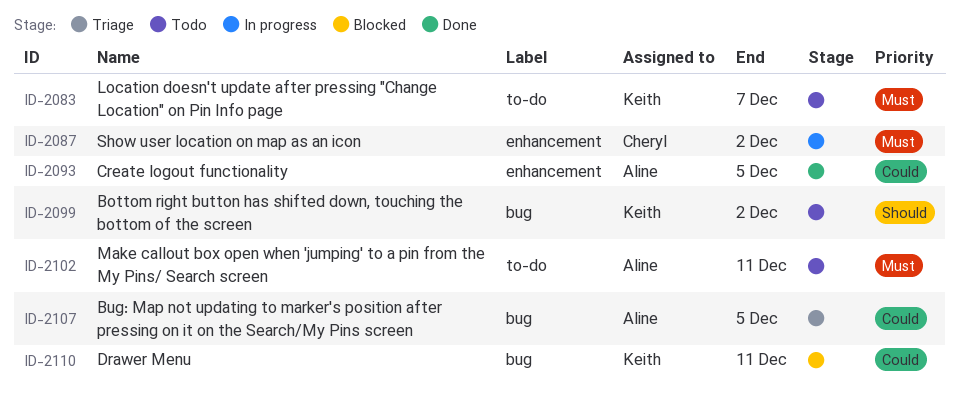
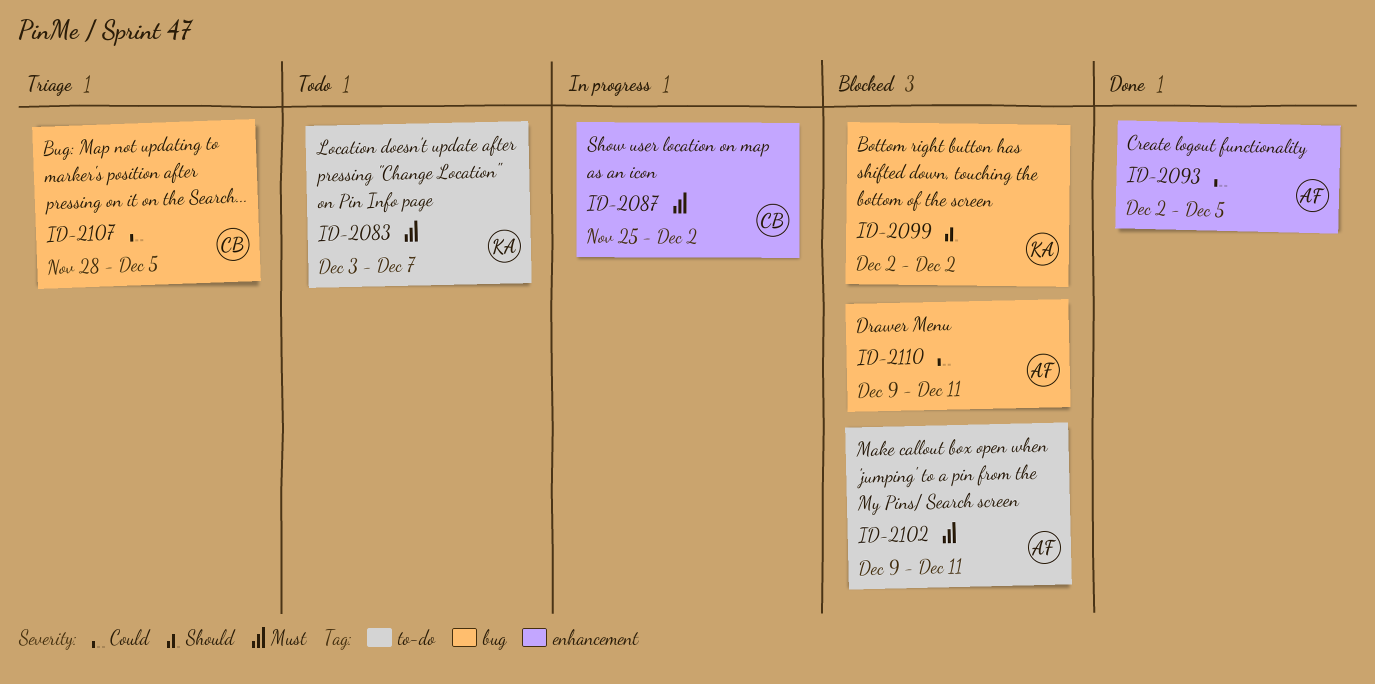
ID-2099, status: Todo -> Blocked
ID-2102, status: Todo -> Blocked
ID-2107, owner: Aline -> Cheryl
ID-2110, owner: Keith -> Aline

